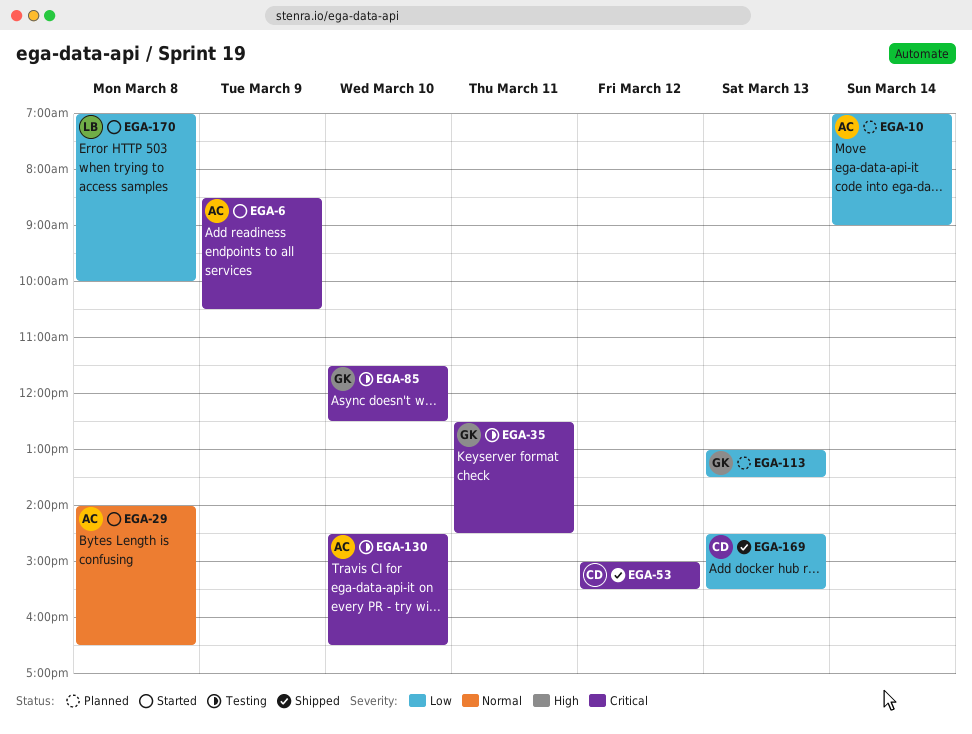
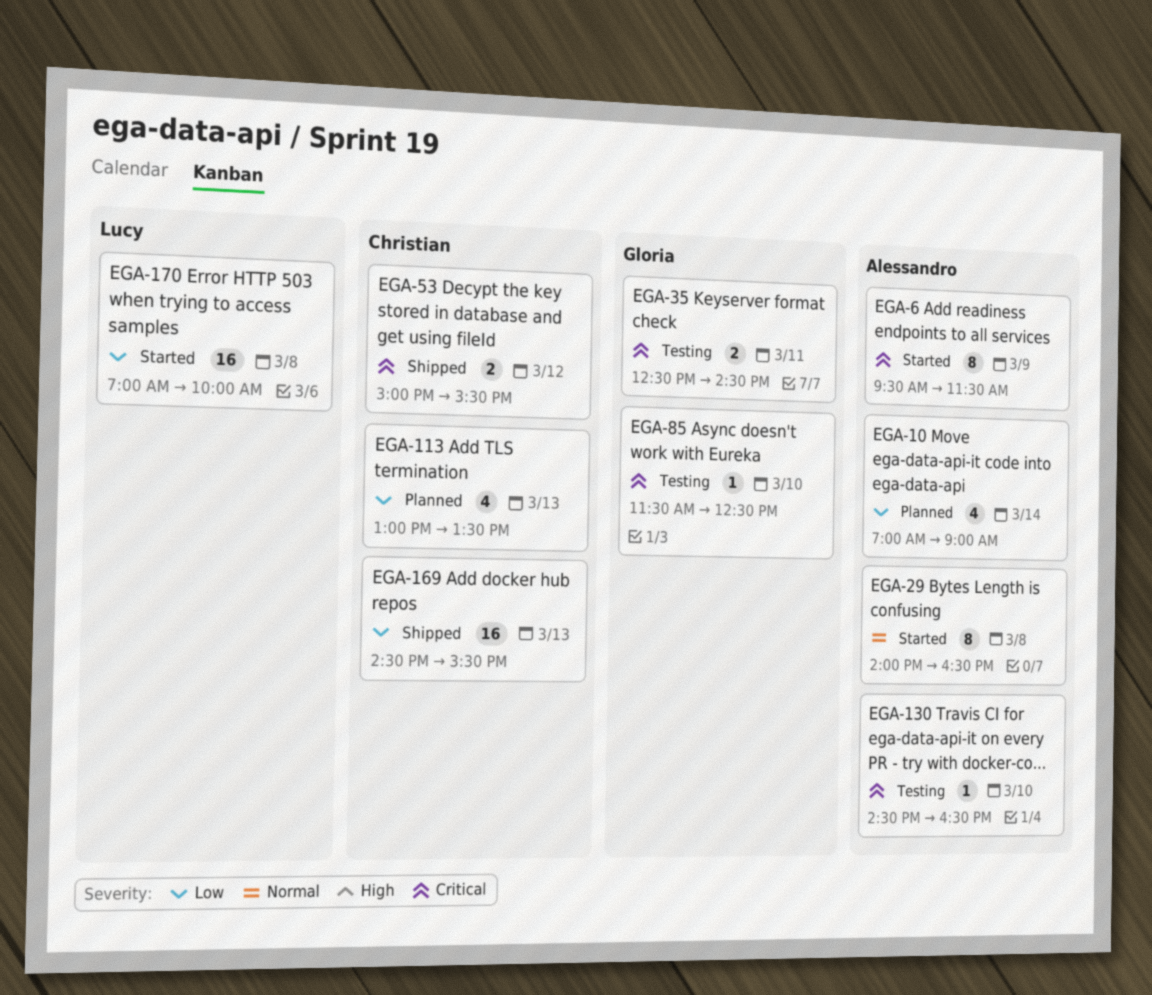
EGA-6, begins: 08:30 -> 09:30
EGA-6, ends: 10:30 -> 11:30
EGA-113, owner: Gloria -> Christian

